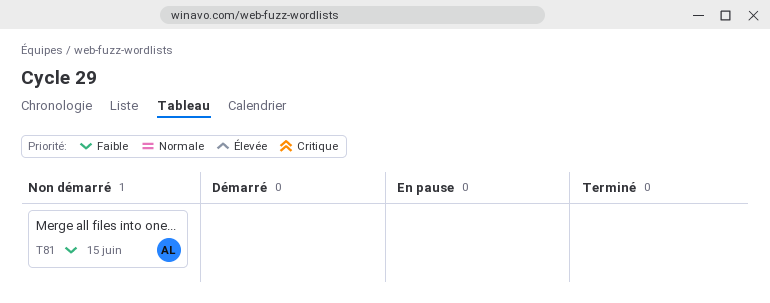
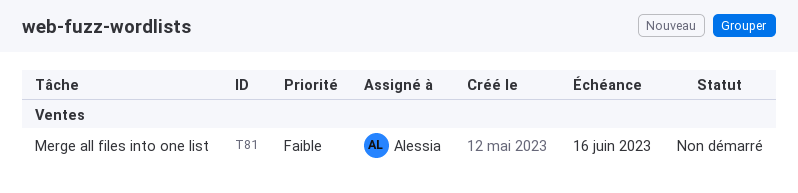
T81, due: Jun 15 -> Jun 16

